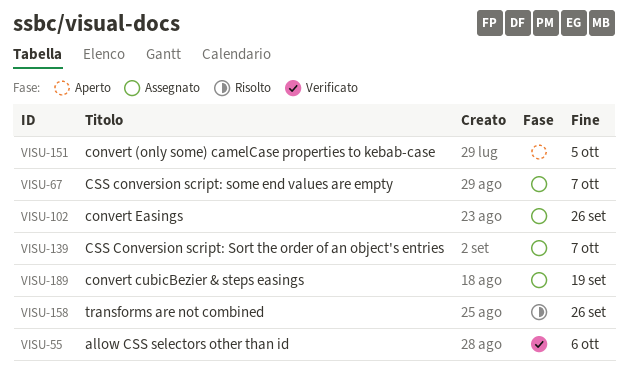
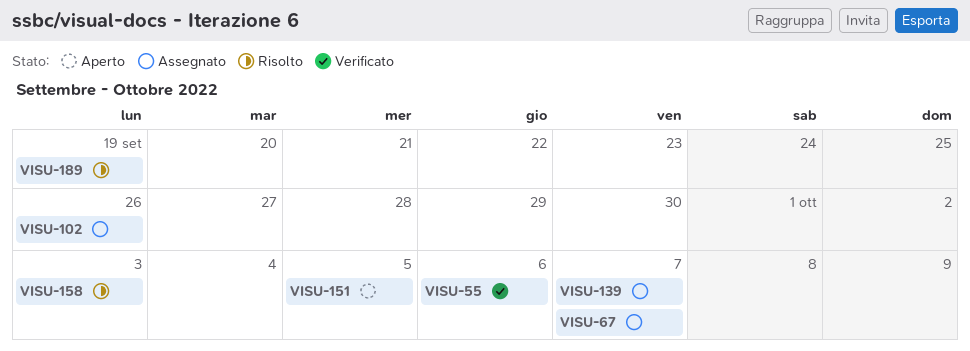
VISU-158, due: Sep 26 -> Oct 3
VISU-189, status: Assegnato -> Risolto

